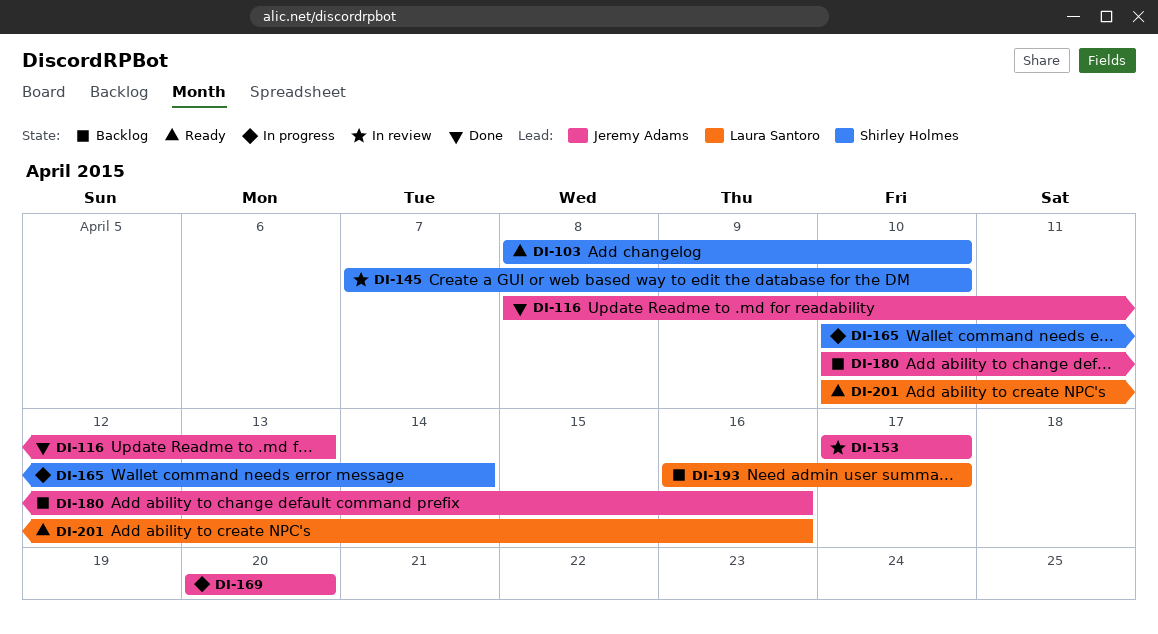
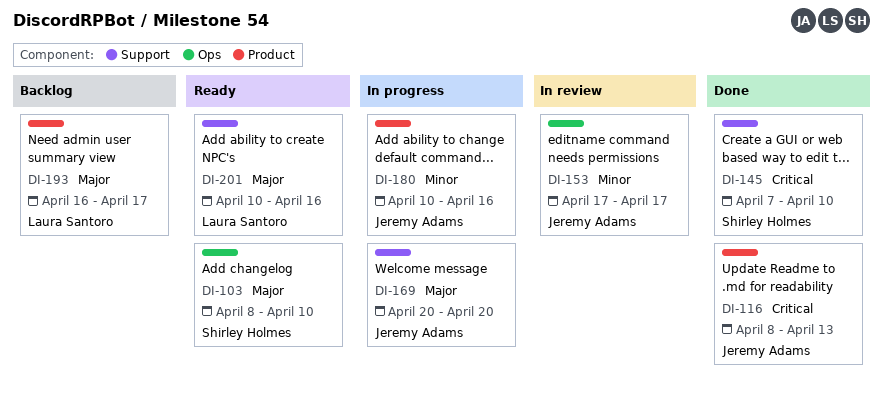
DI-145, status: In review -> Done
DI-165: present -> none
DI-180, status: Backlog -> In progress

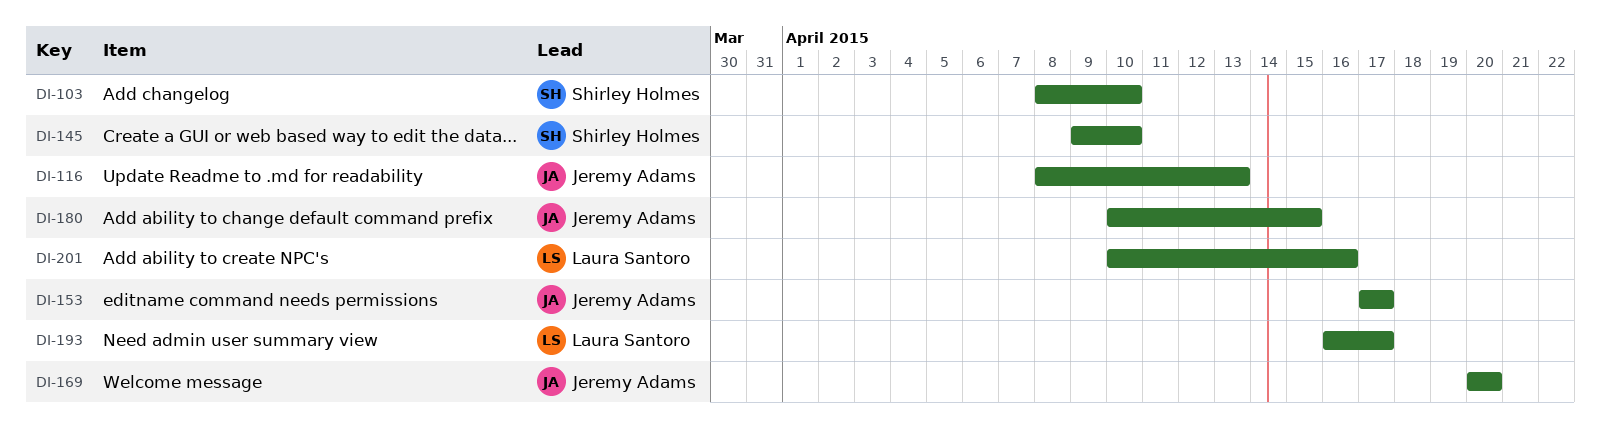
DI-145, start: Apr 7 -> Apr 9
DI-180, due: Apr 16 -> Apr 15

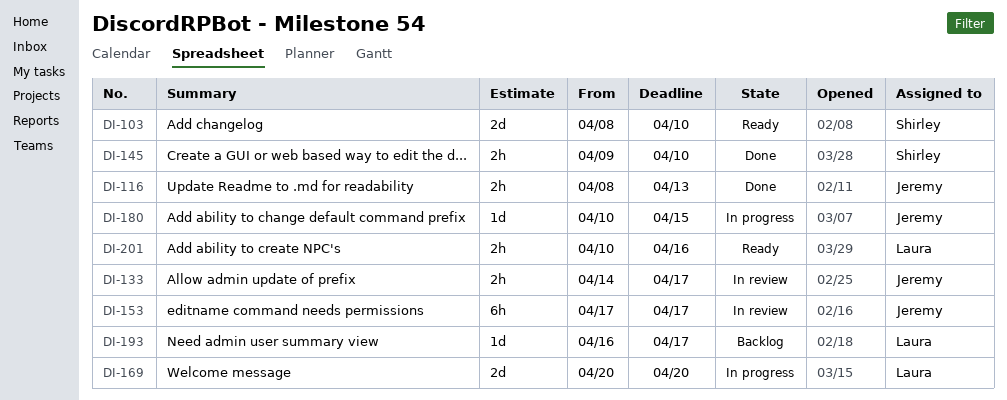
DI-133: none -> present
DI-169, owner: Jeremy Adams -> Laura Santoro

